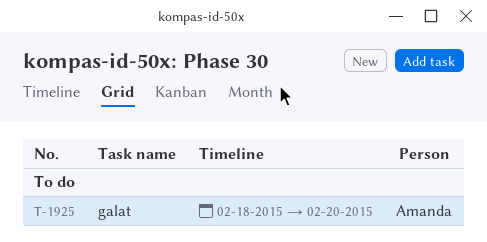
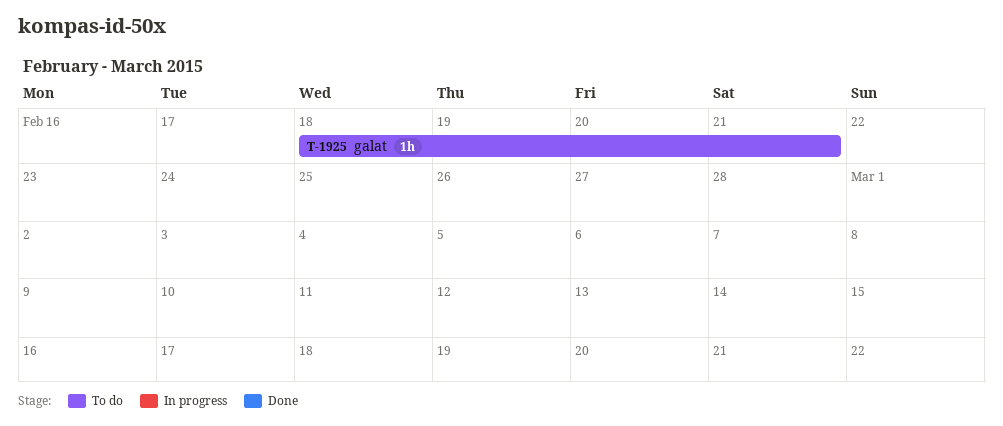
T-1925, due: Feb 20 -> Feb 21

